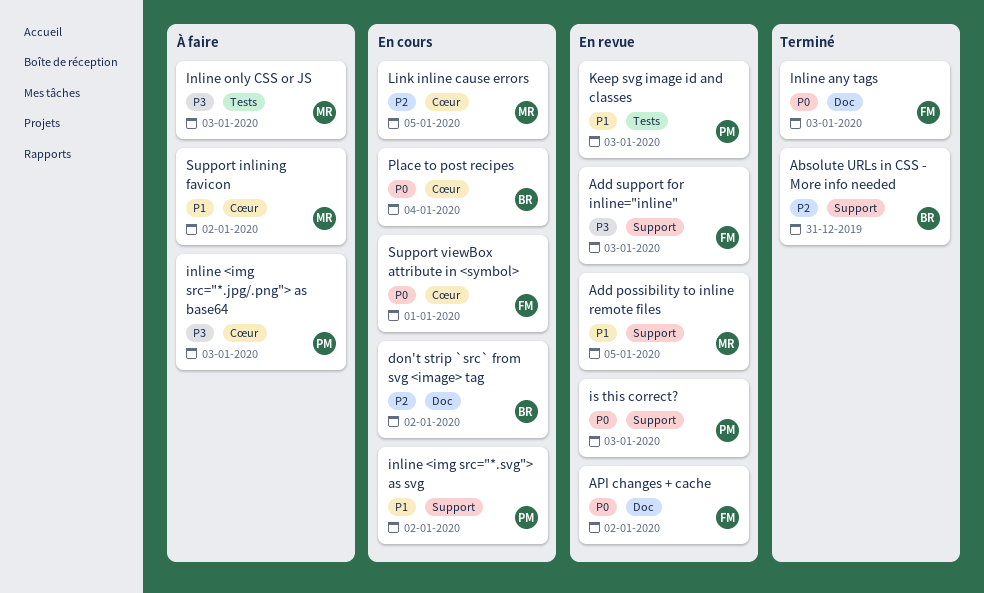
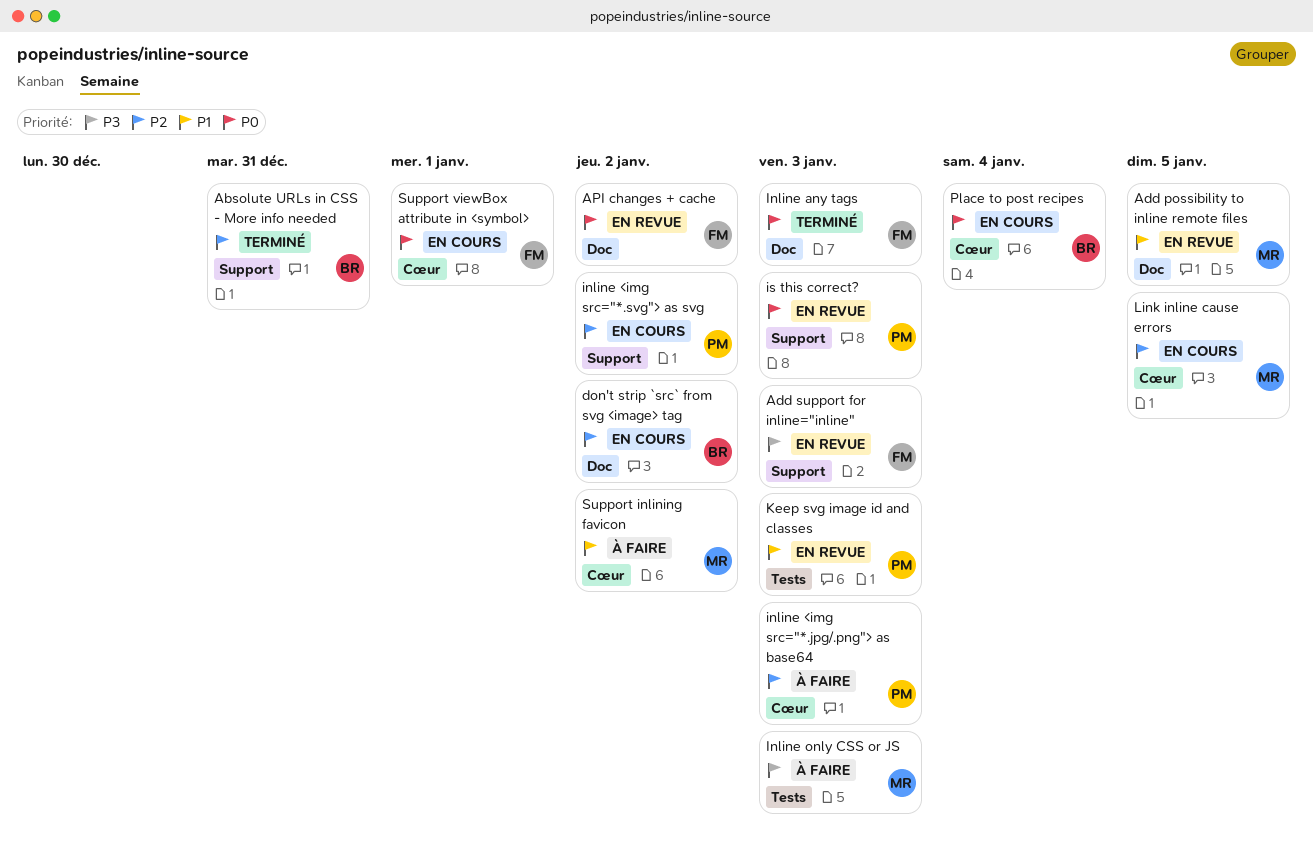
Add possibility to inline remote files, label: Support -> Doc
inline <img src="*.jpg/.png"> as base64, priority: P3 -> P2
inline <img src="*.svg"> as svg, priority: P1 -> P2

